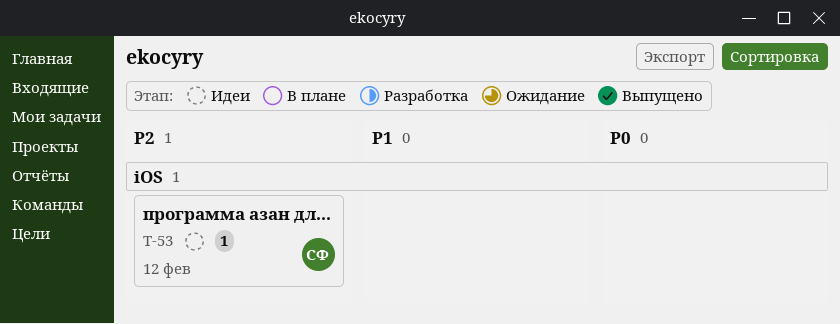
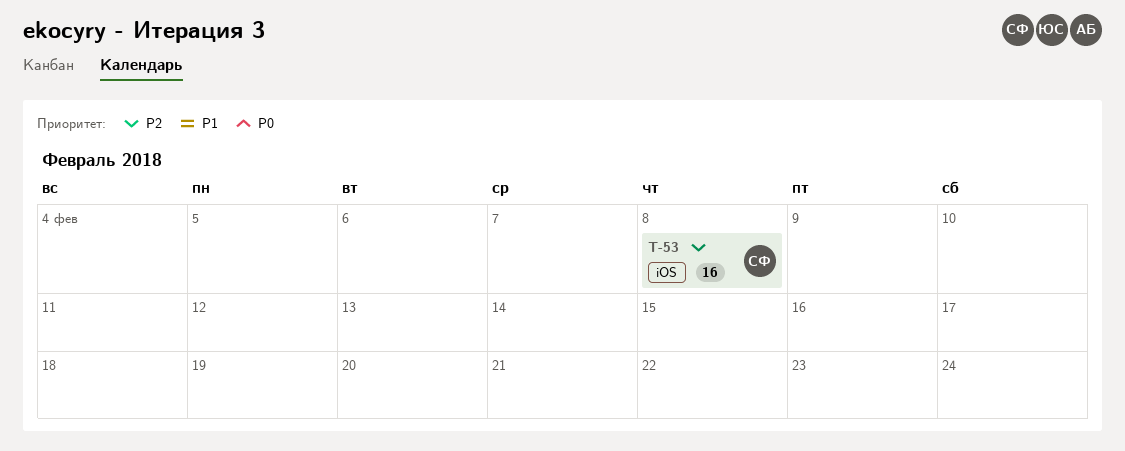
T-53, estimate: 1 -> 16
T-53, due: Feb 12 -> Feb 8

